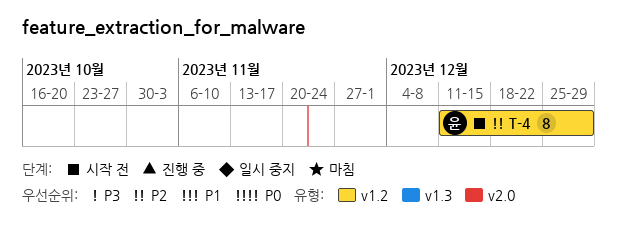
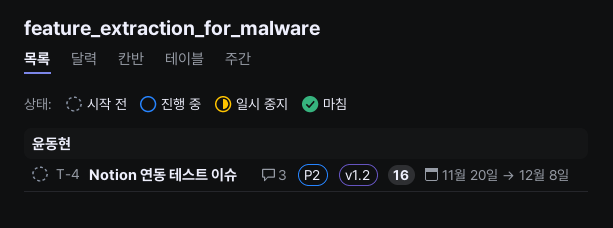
T-4, estimate: 8 -> 16
T-4, start: Dec 11 -> Nov 20
T-4, due: Dec 29 -> Dec 8

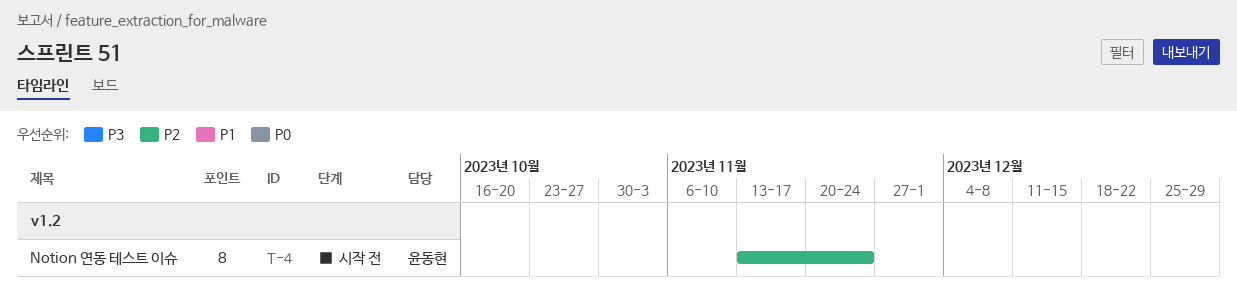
T-4, estimate: 16 -> 8
T-4, start: Nov 20 -> Nov 13
T-4, due: Dec 8 -> Nov 24

